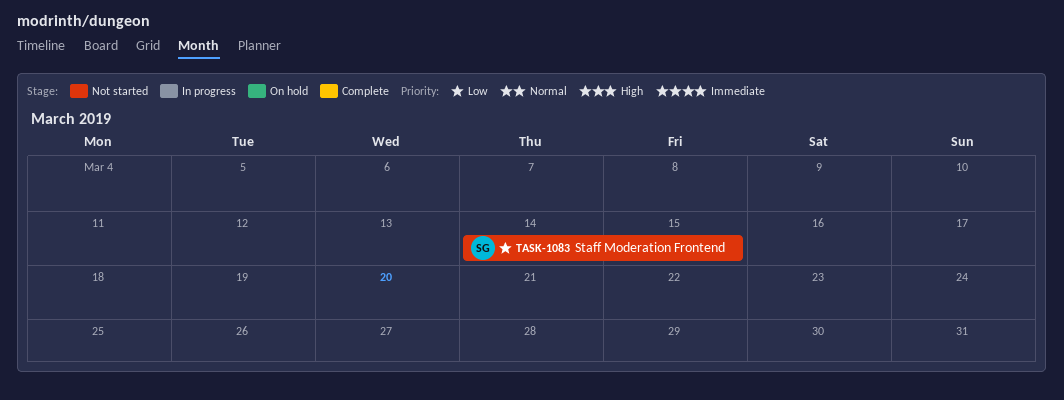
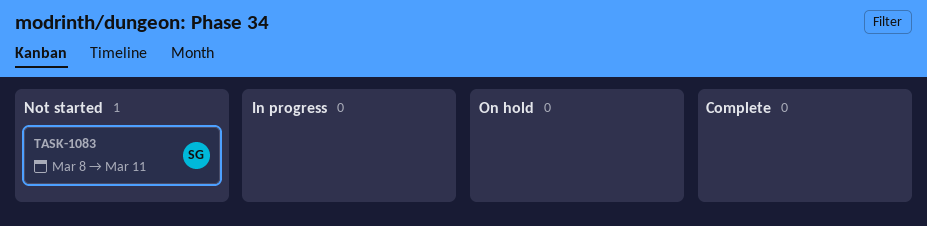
TASK-1083, start: Mar 14 -> Mar 8
TASK-1083, due: Mar 15 -> Mar 11

